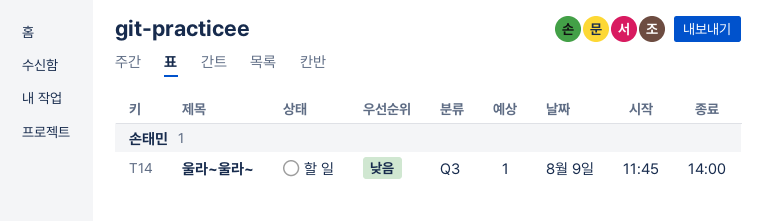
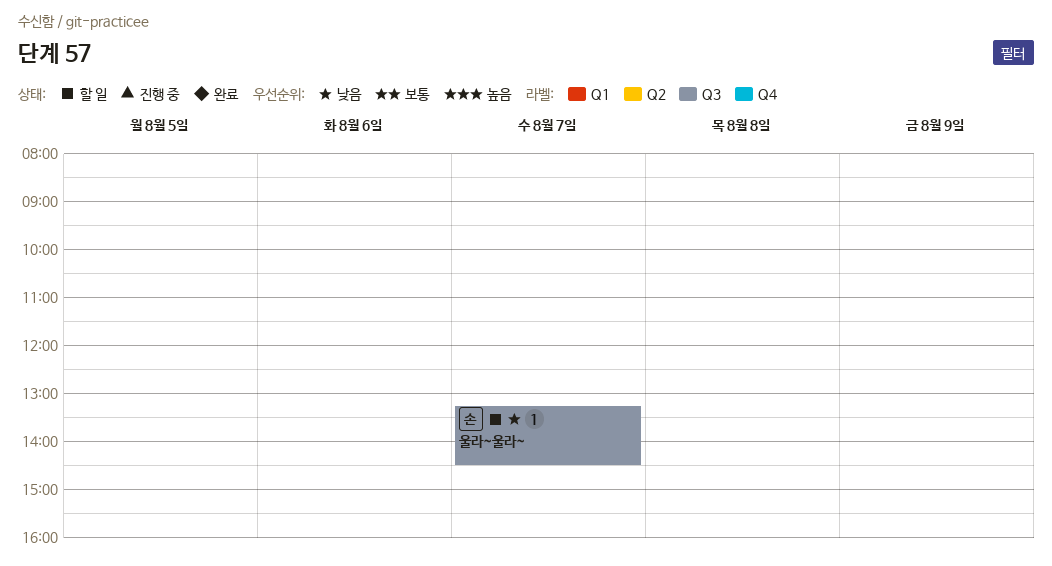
울라~울라~, day: Aug 9 -> Aug 7
울라~울라~, begins: 11:45 -> 13:15
울라~울라~, ends: 14:00 -> 14:30

